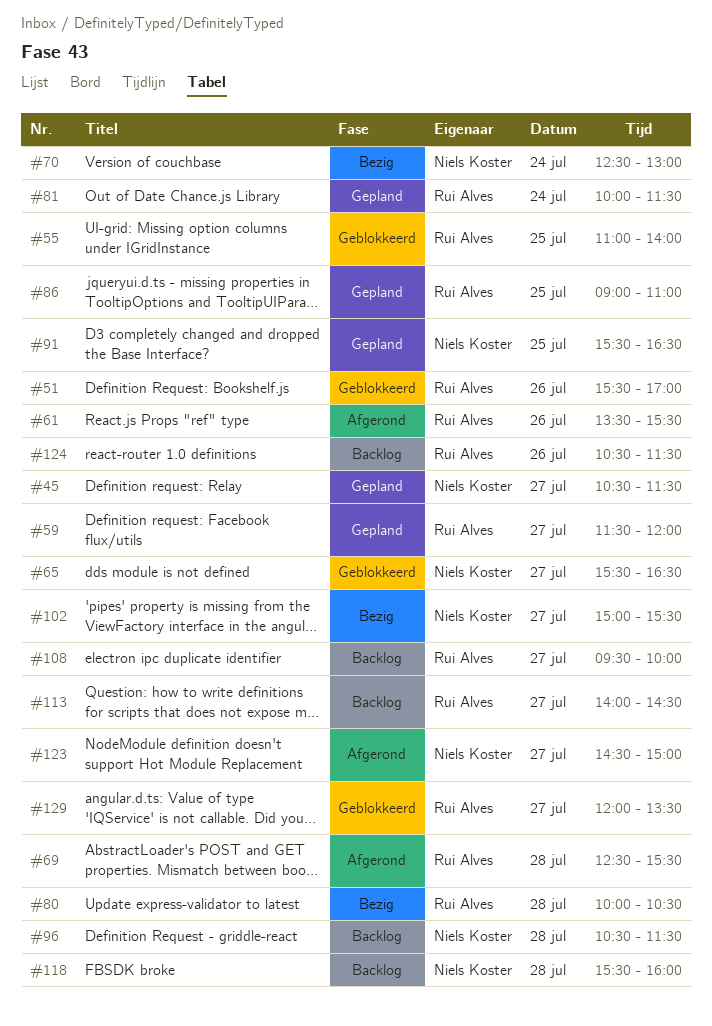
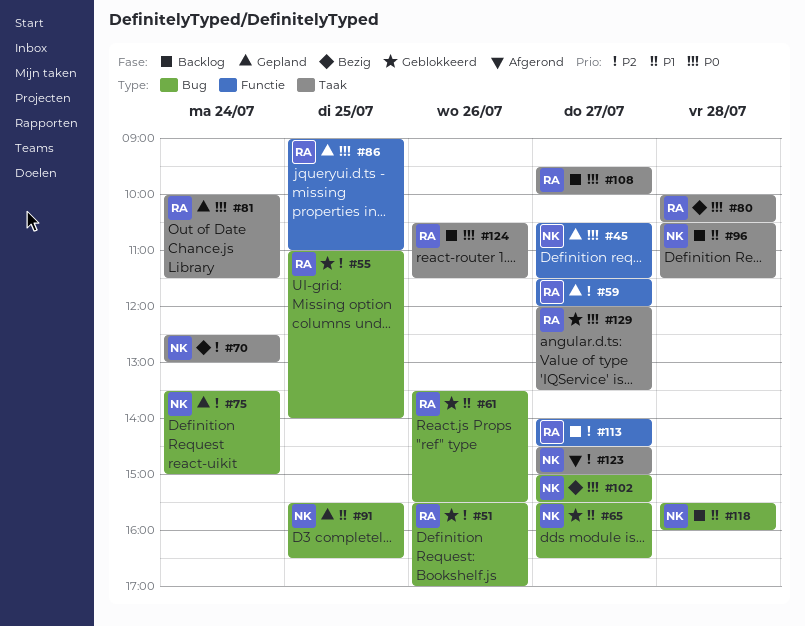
#61, status: Afgerond -> Geblokkeerd
#69: present -> none
#75: none -> present

